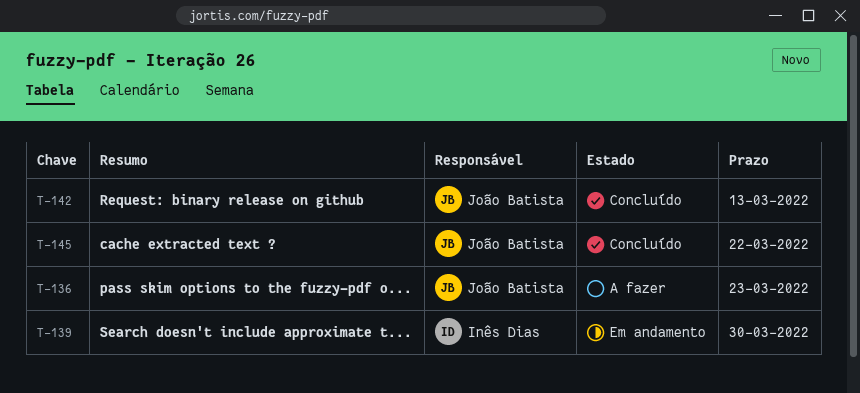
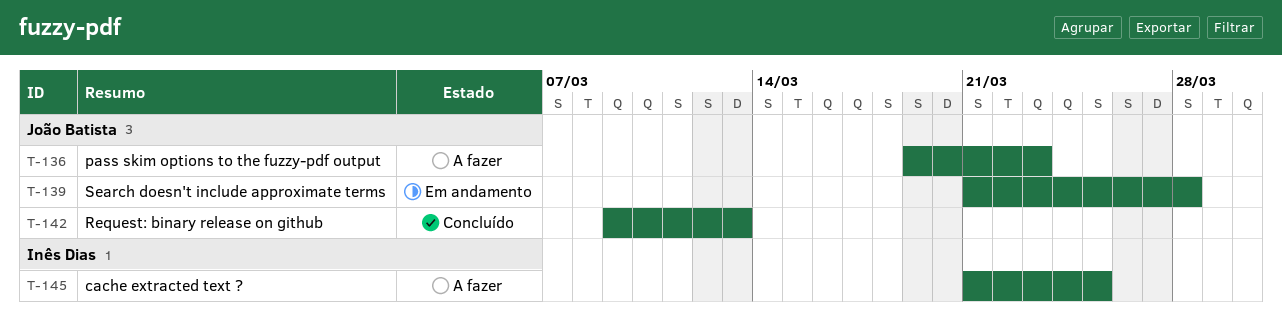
T-139, owner: Inês Dias -> João Batista
T-139, due: Mar 30 -> Mar 28
T-145, status: Concluído -> A fazer
T-145, owner: João Batista -> Inês Dias
T-145, due: Mar 22 -> Mar 25

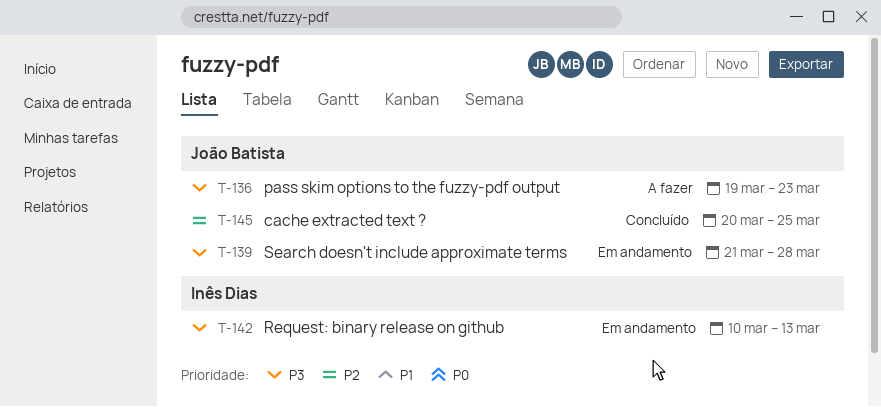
T-142, status: Concluído -> Em andamento
T-142, owner: João Batista -> Inês Dias
T-142, start: Mar 9 -> Mar 10
T-145, status: A fazer -> Concluído
T-145, owner: Inês Dias -> João Batista
T-145, start: Mar 21 -> Mar 20

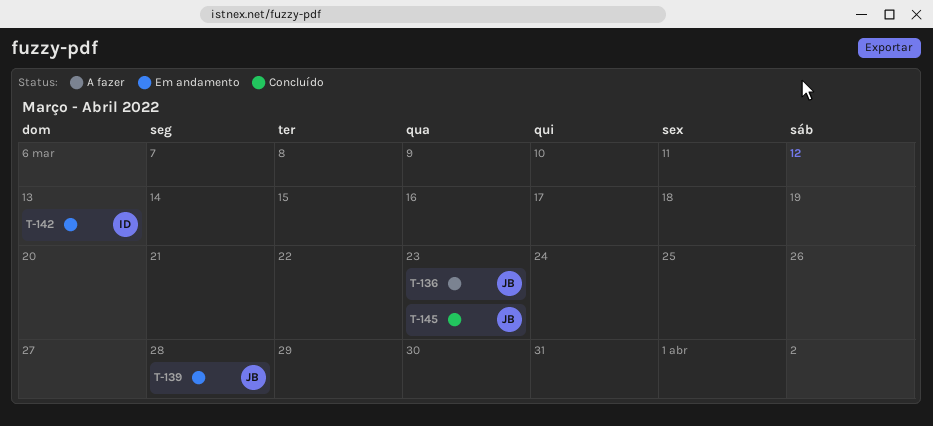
T-145, due: Mar 25 -> Mar 23

